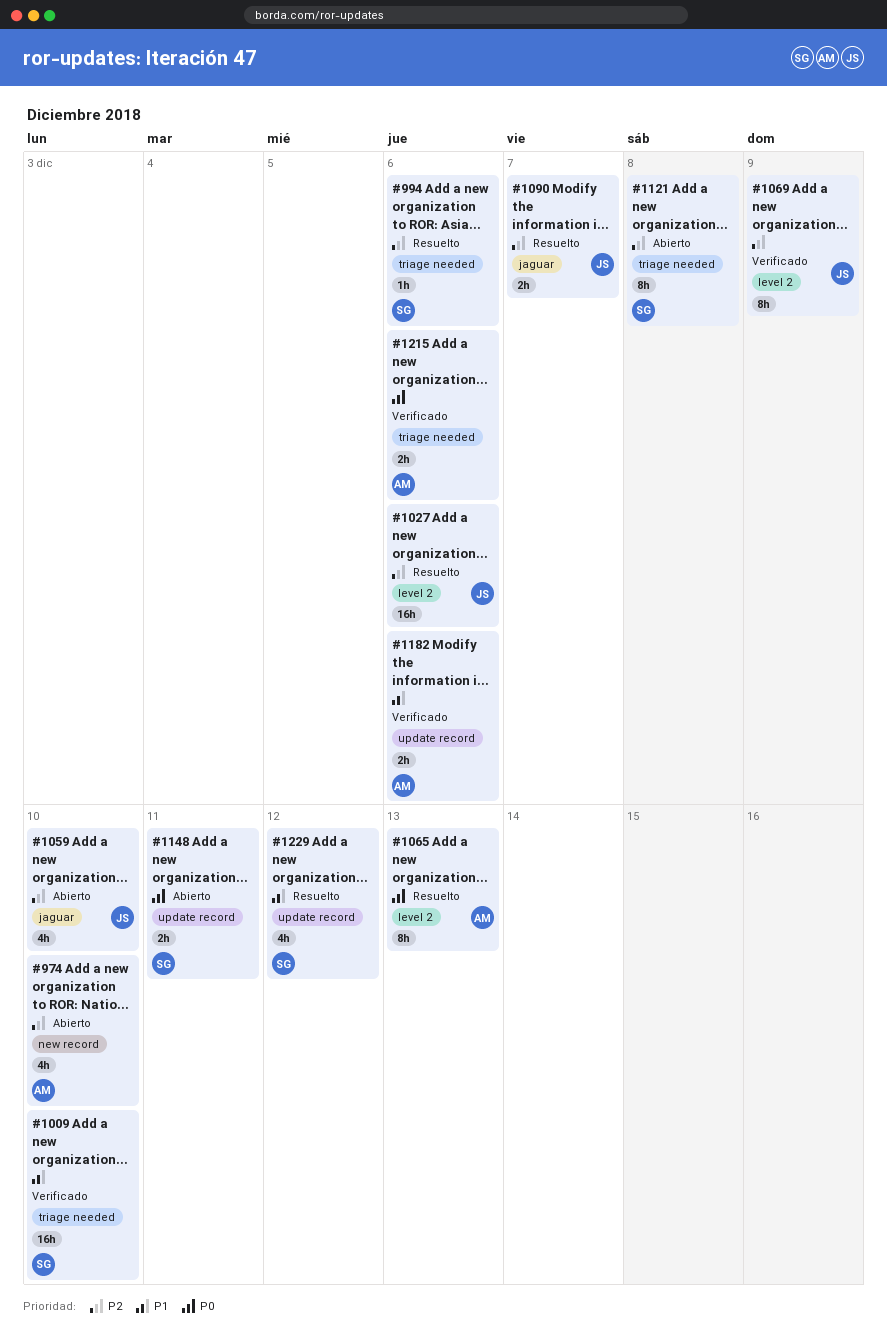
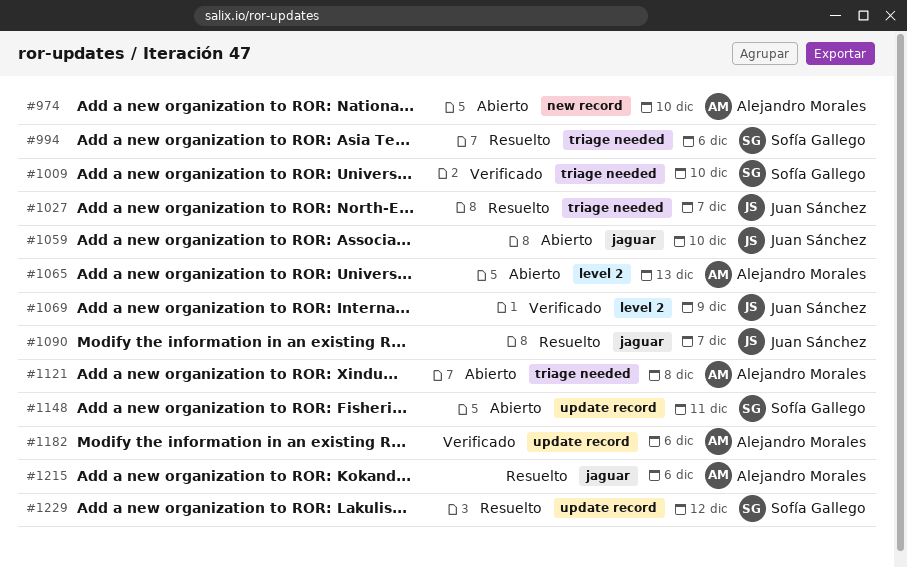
#1027, label: level 2 -> triage needed
#1027, due: Dec 6 -> Dec 7
#1065, status: Resuelto -> Abierto
#1121, owner: Sofía Gallego -> Alejandro Morales
#1215, status: Verificado -> Resuelto
#1215, label: triage needed -> jaguar

